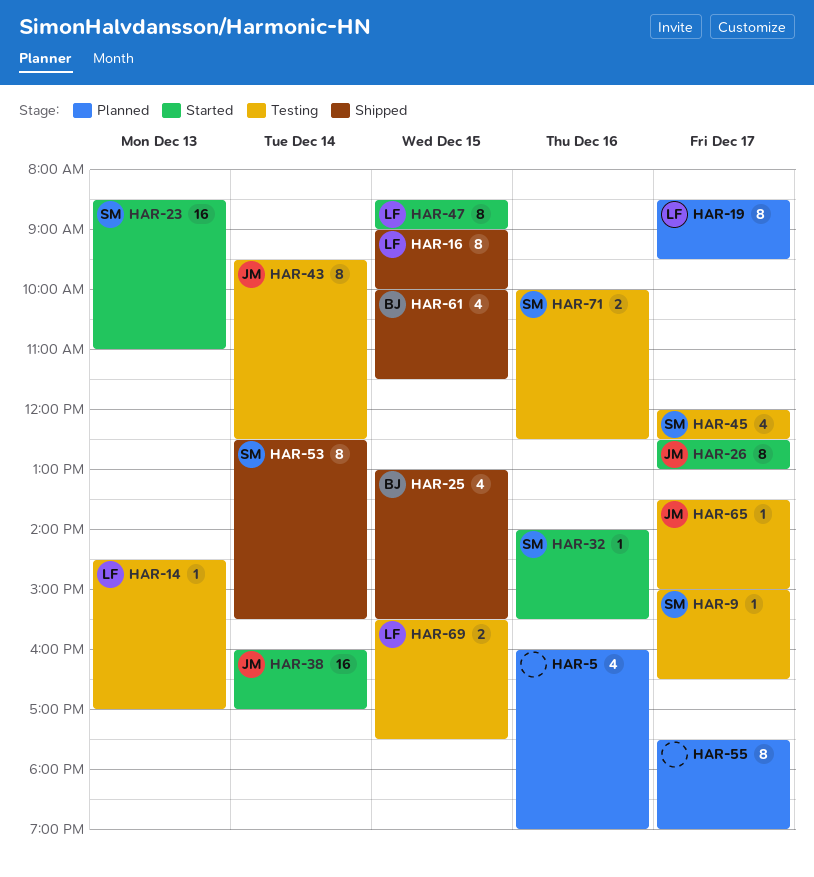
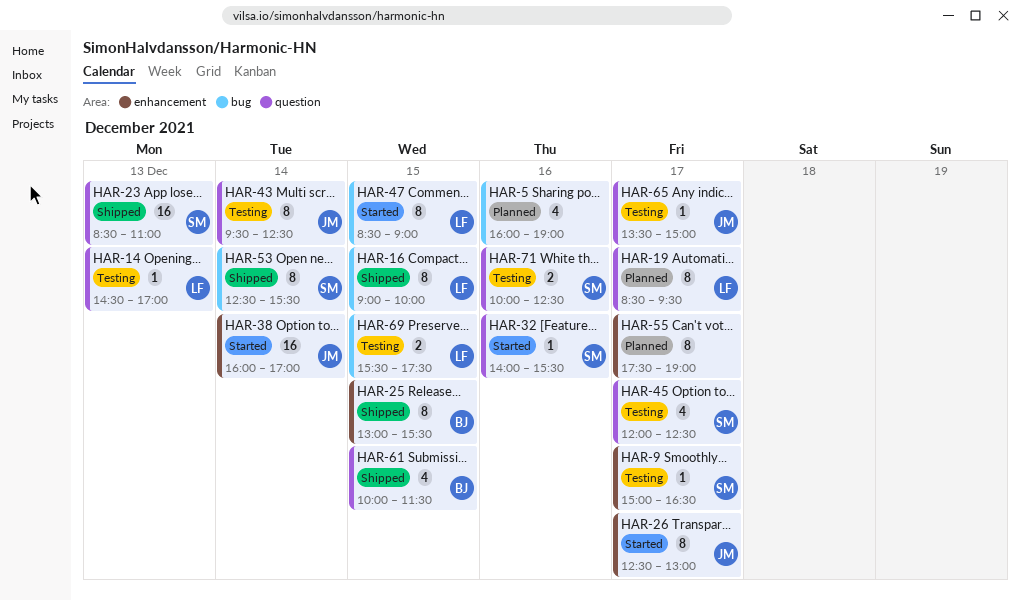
HAR-23, status: Started -> Shipped
HAR-25, estimate: 4 -> 8

